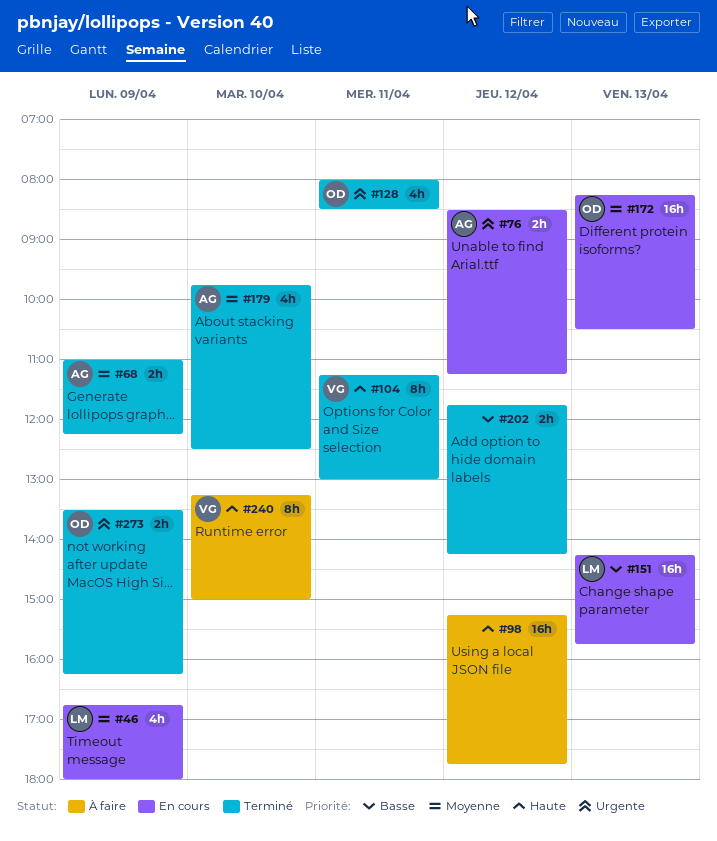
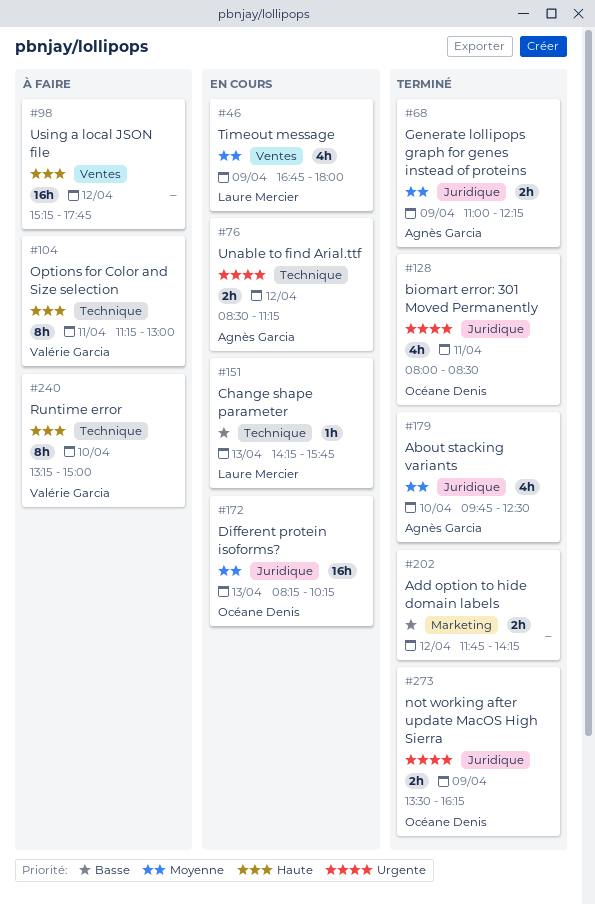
#104, status: Terminé -> À faire
#151, estimate: 16h -> 1h
#172, ends: 10:30 -> 10:15

